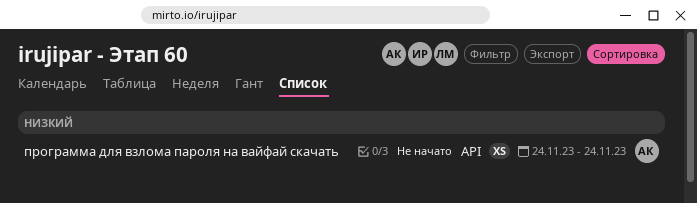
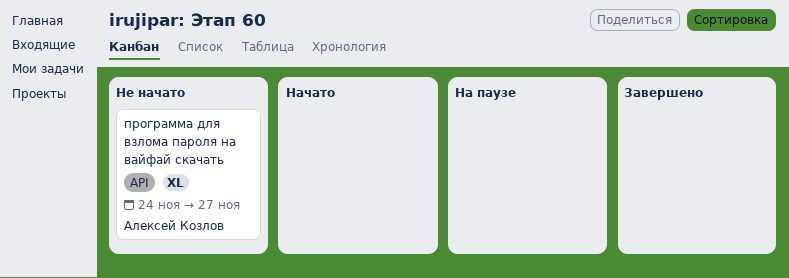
программа для взлома пароля на вайфай скачать, estimate: XS -> XL
программа для взлома пароля на вайфай скачать, due: Nov 24 -> Nov 27

